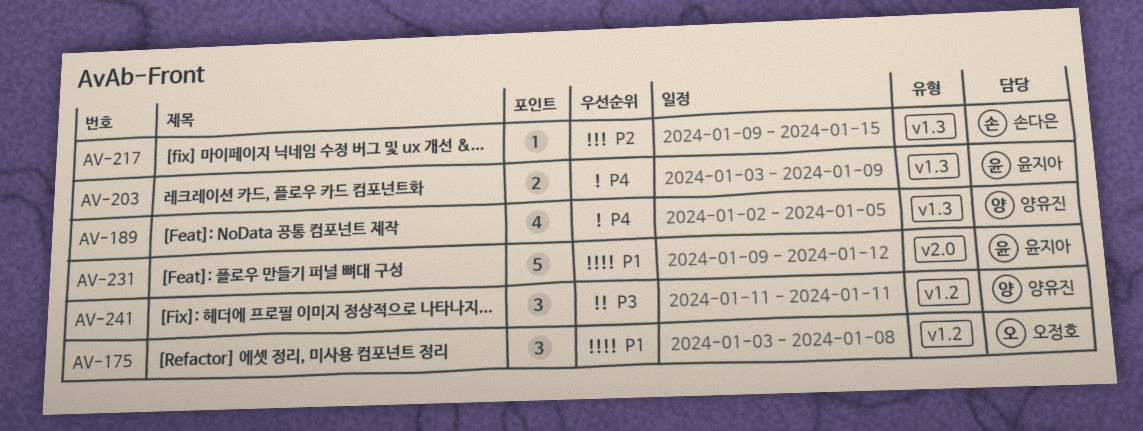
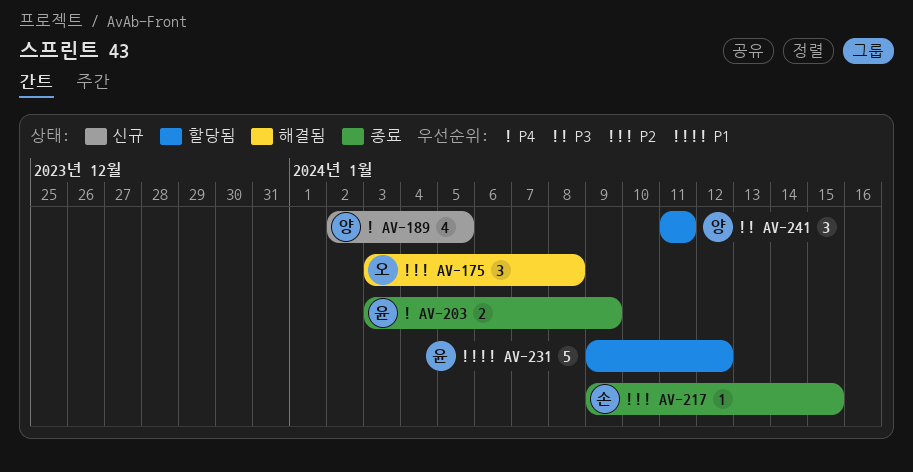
AV-175, priority: P1 -> P2

